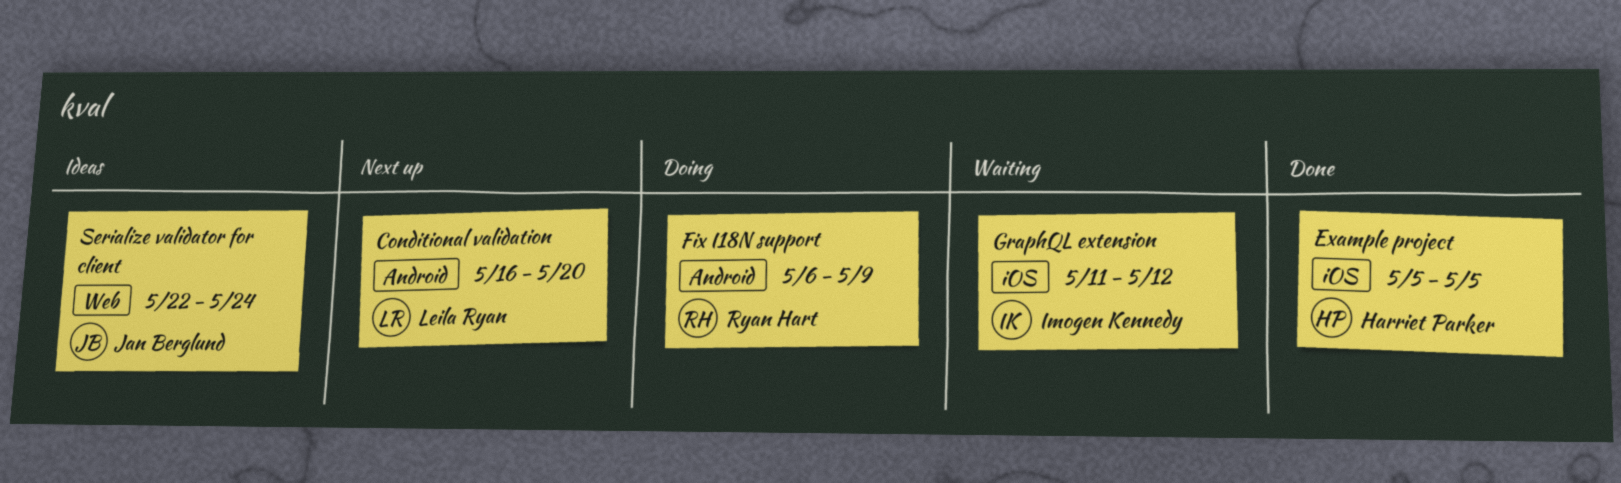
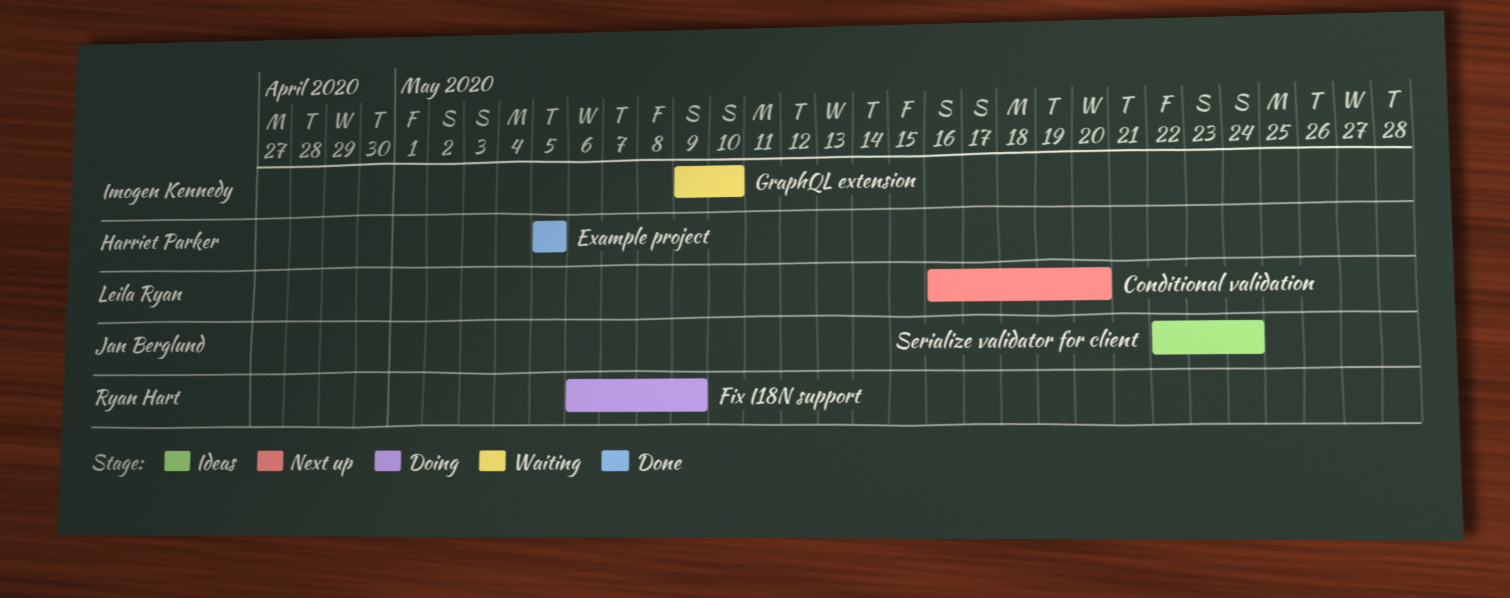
GraphQL extension, start: May 11 -> May 9
GraphQL extension, due: May 12 -> May 10

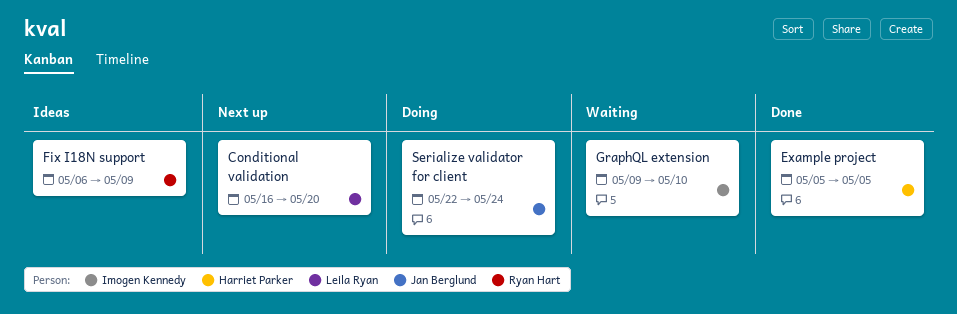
Fix I18N support, status: Doing -> Ideas
Serialize validator for client, status: Ideas -> Doing

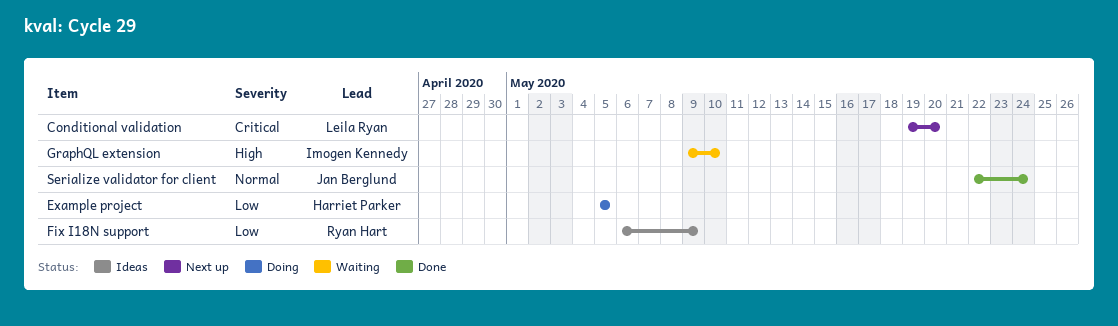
Conditional validation, start: May 16 -> May 19
Example project, status: Done -> Doing
Serialize validator for client, status: Doing -> Done

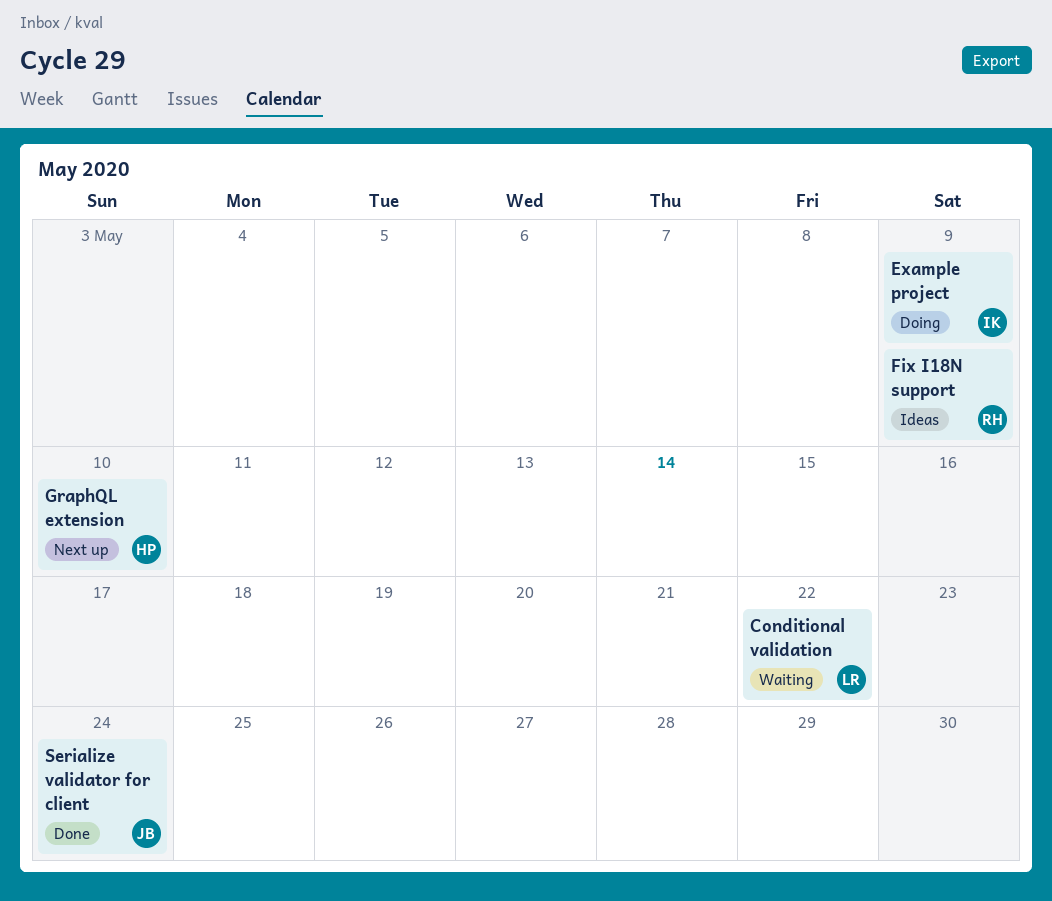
Conditional validation, status: Next up -> Waiting
Conditional validation, due: May 20 -> May 22
Example project, owner: Harriet Parker -> Imogen Kennedy
Example project, due: May 5 -> May 9
GraphQL extension, status: Waiting -> Next up
GraphQL extension, owner: Imogen Kennedy -> Harriet Parker

